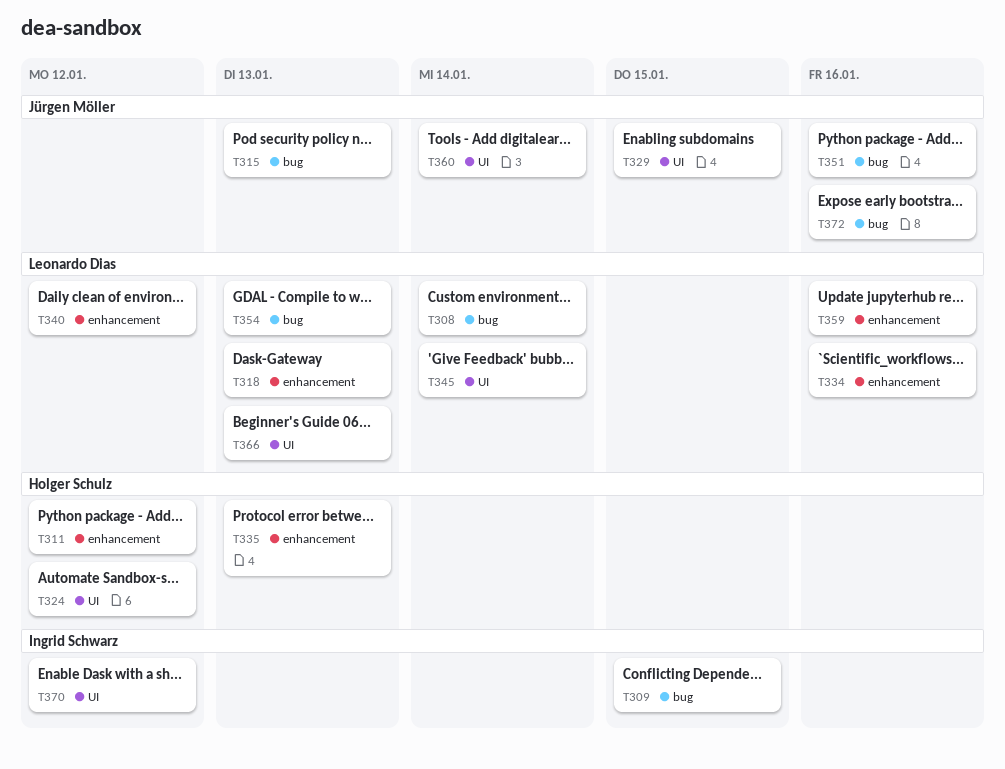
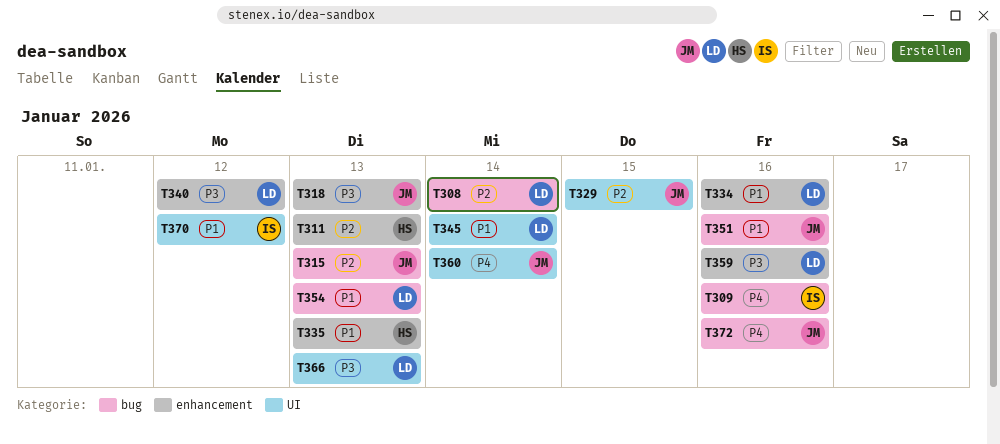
T309, due: Jan 15 -> Jan 16
T311, due: Jan 12 -> Jan 13
T318, owner: Leonardo Dias -> Jürgen Möller
T324: present -> none

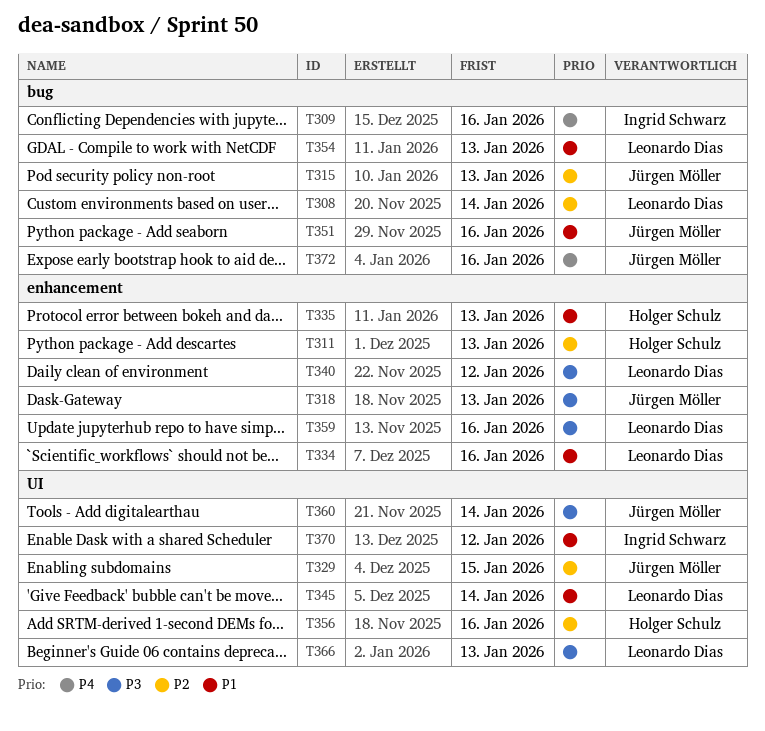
T356: none -> present
T360, priority: P4 -> P3

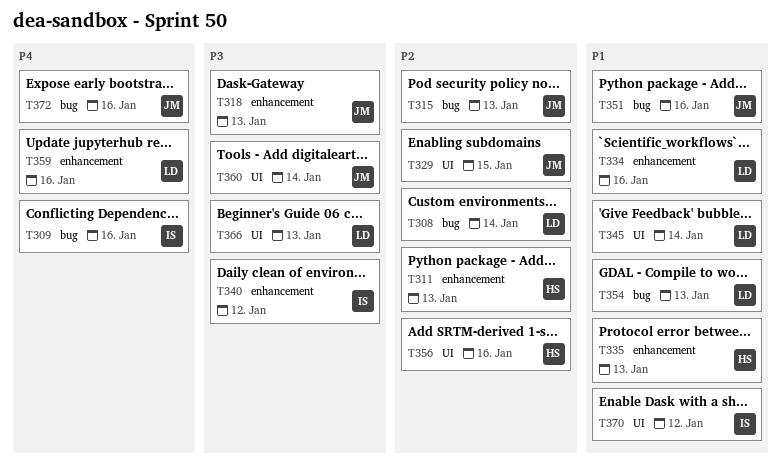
T340, owner: Leonardo Dias -> Ingrid Schwarz
T359, priority: P3 -> P4

